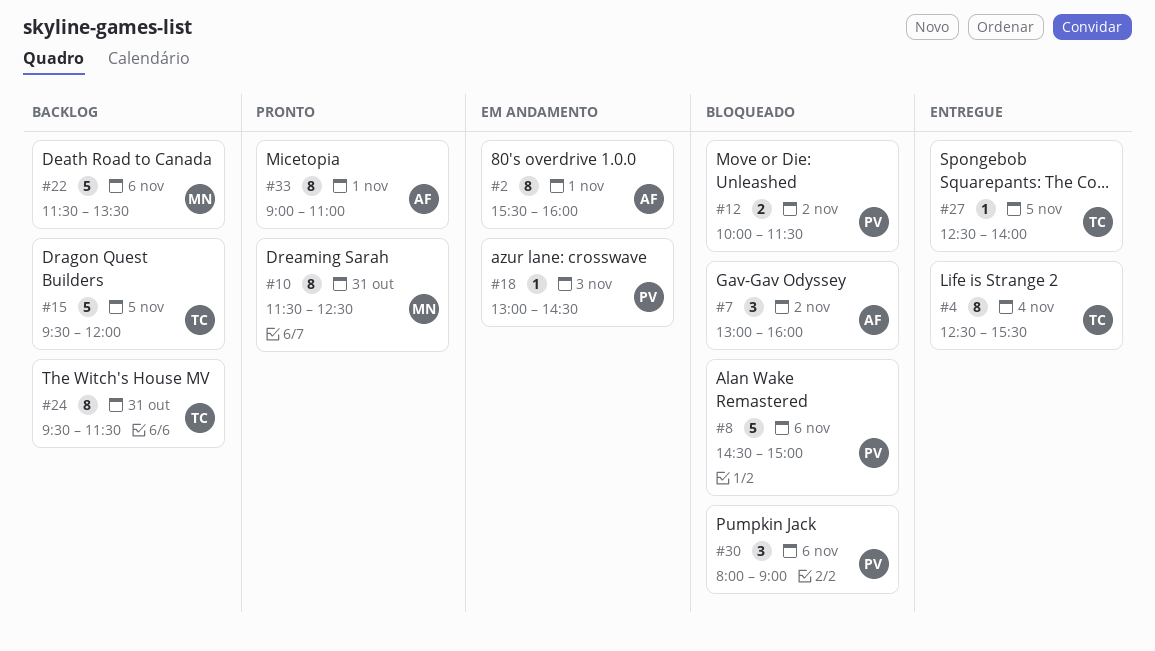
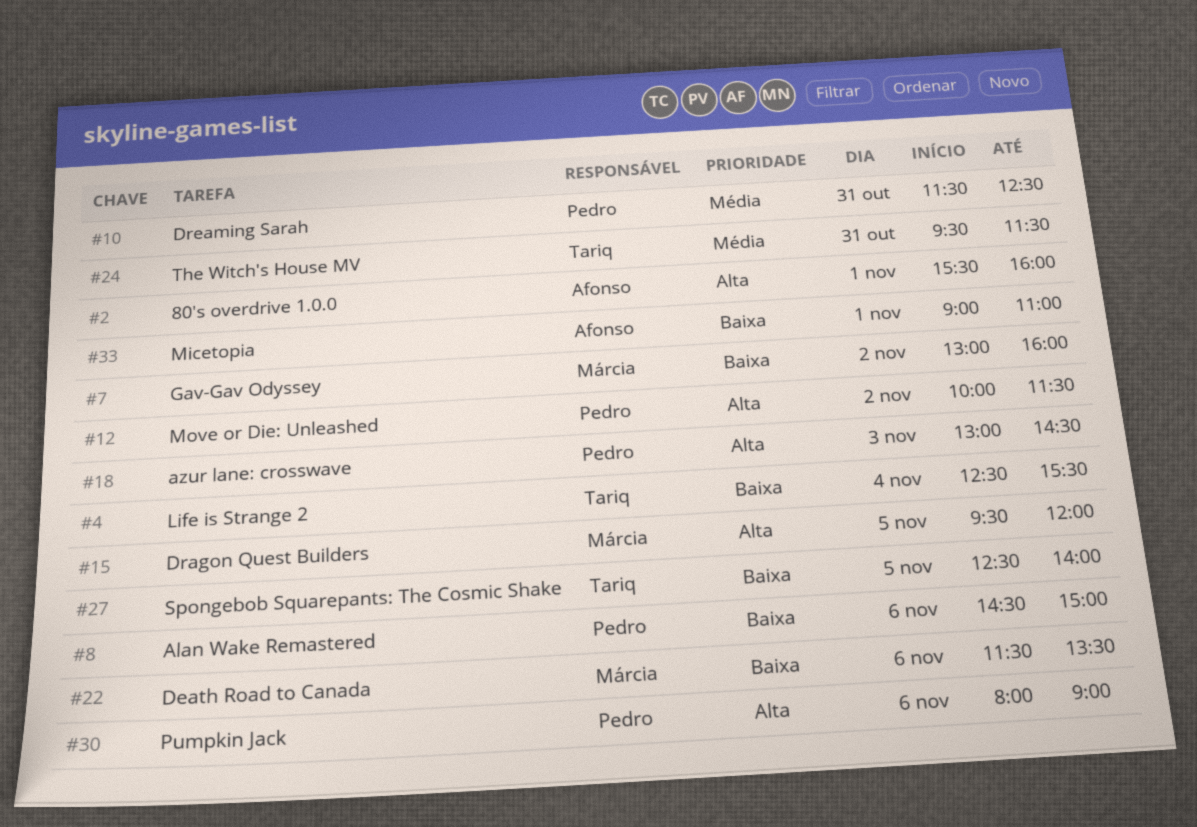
#7, owner: Afonso -> Márcia
#10, owner: Márcia -> Pedro
#15, owner: Tariq -> Márcia

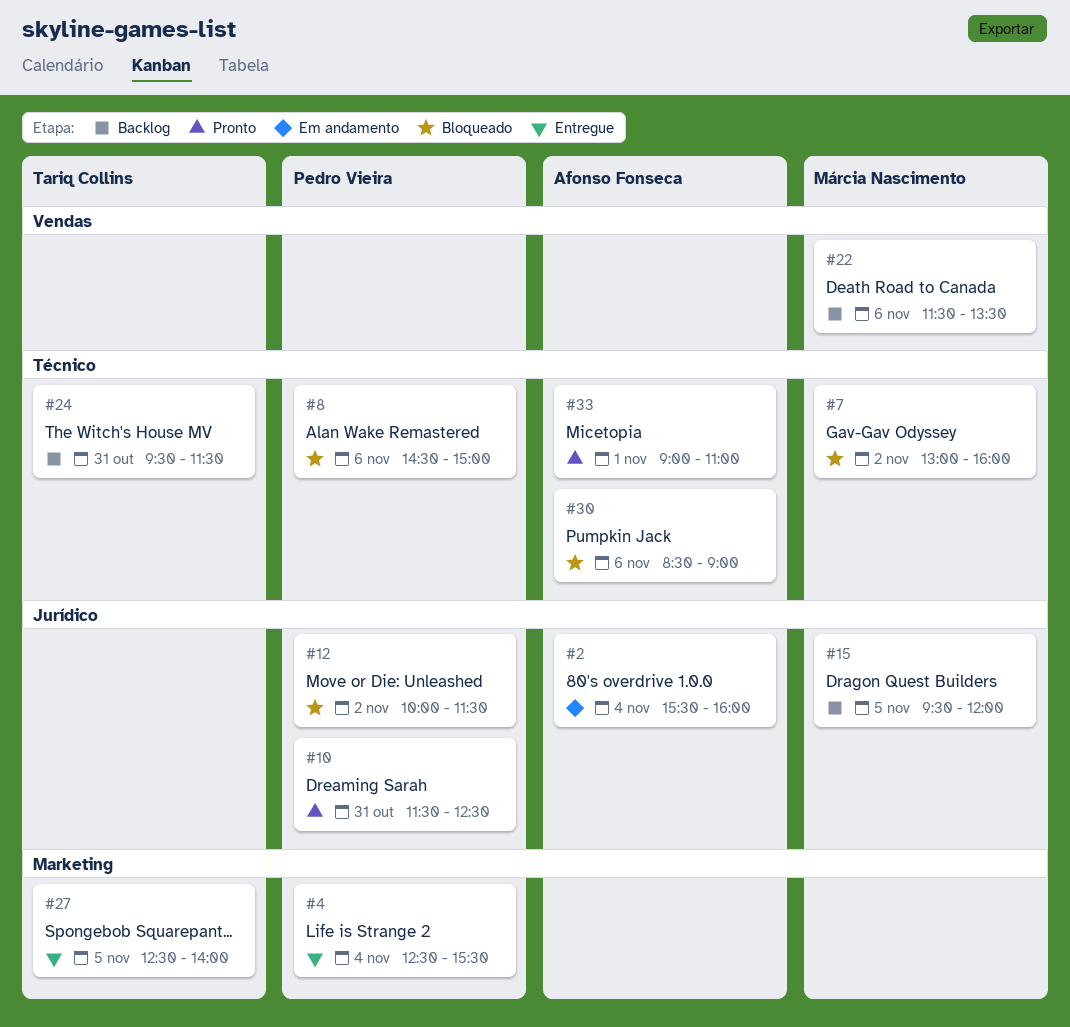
#2, day: Nov 1 -> Nov 4
#4, owner: Tariq Collins -> Pedro Vieira
#18: present -> none
#30, owner: Pedro Vieira -> Afonso Fonseca
#30, begins: 08:00 -> 08:30

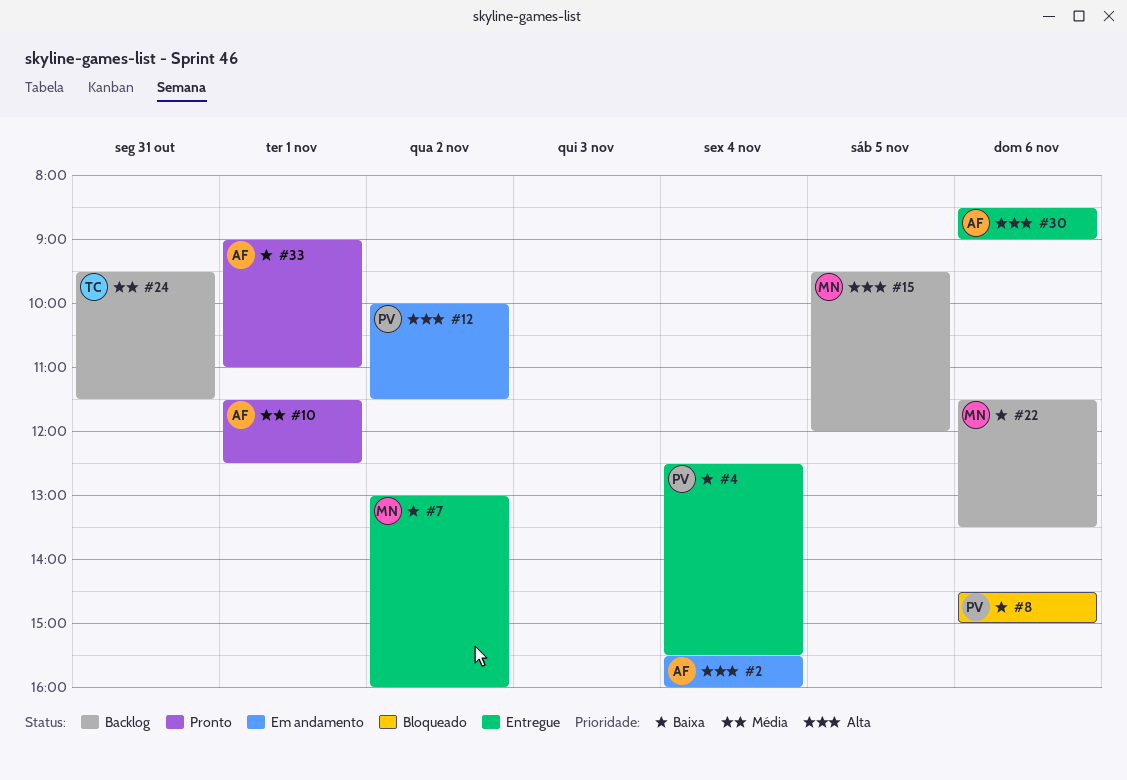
#7, status: Bloqueado -> Entregue
#10, owner: Pedro Vieira -> Afonso Fonseca
#10, day: Oct 31 -> Nov 1
#12, status: Bloqueado -> Em andamento
#27: present -> none
#30, status: Bloqueado -> Entregue

